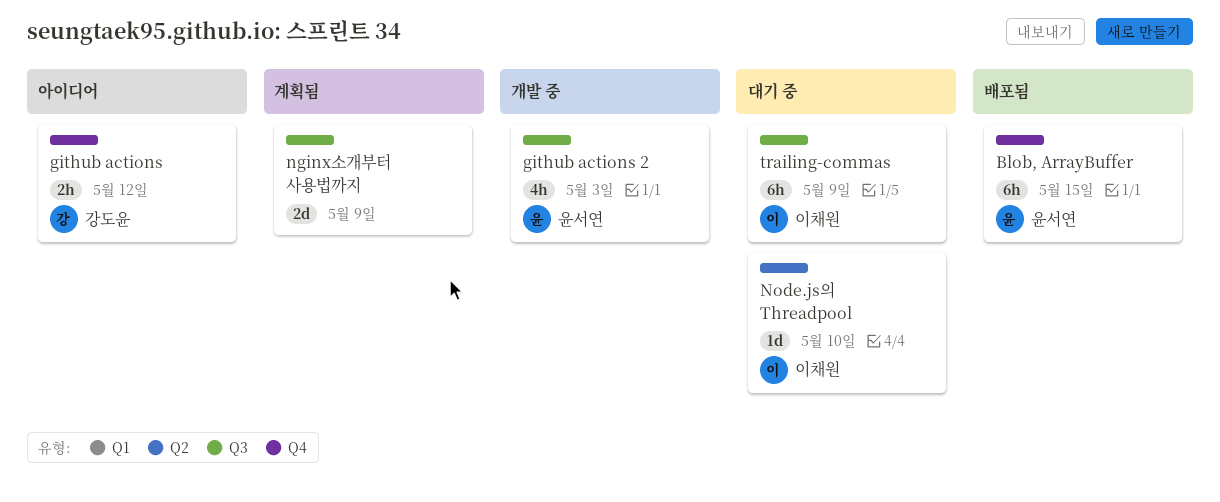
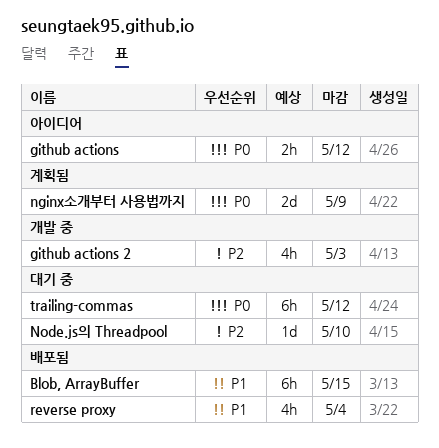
reverse proxy: none -> present
trailing-commas, due: May 9 -> May 12

